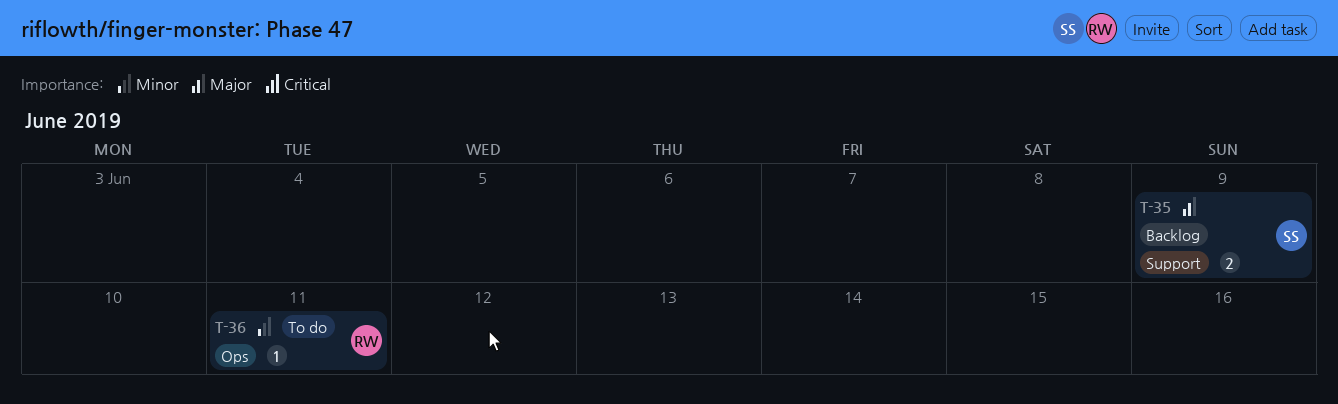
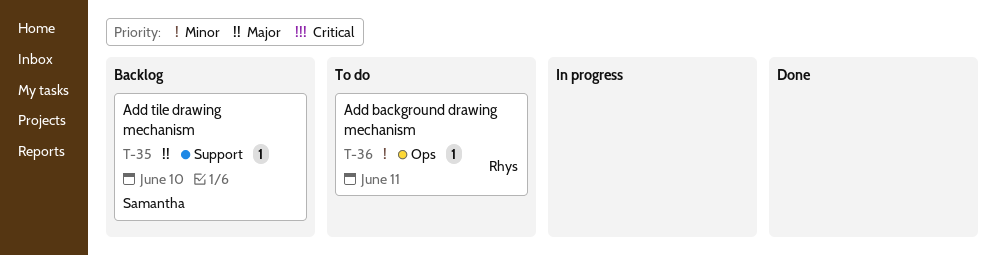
T-35, estimate: 2 -> 1
T-35, due: Jun 9 -> Jun 10

